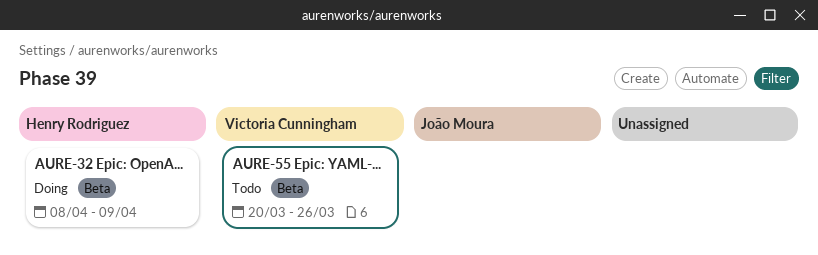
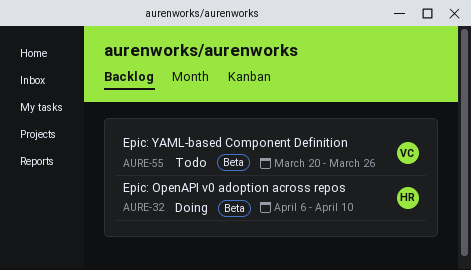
AURE-32, start: Apr 8 -> Apr 6
AURE-32, due: Apr 9 -> Apr 10

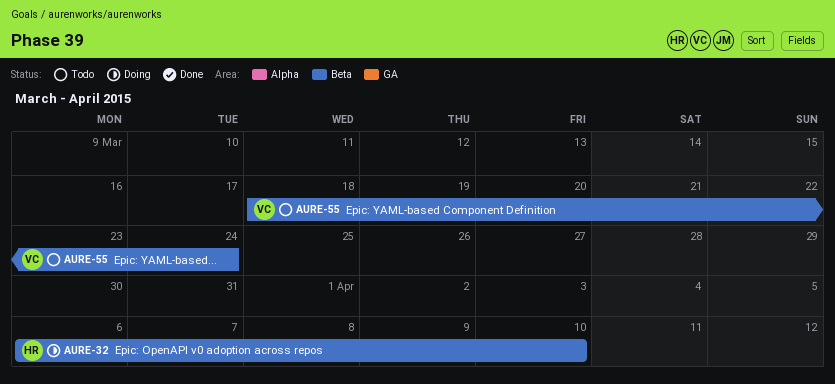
AURE-55, start: Mar 20 -> Mar 18
AURE-55, due: Mar 26 -> Mar 24

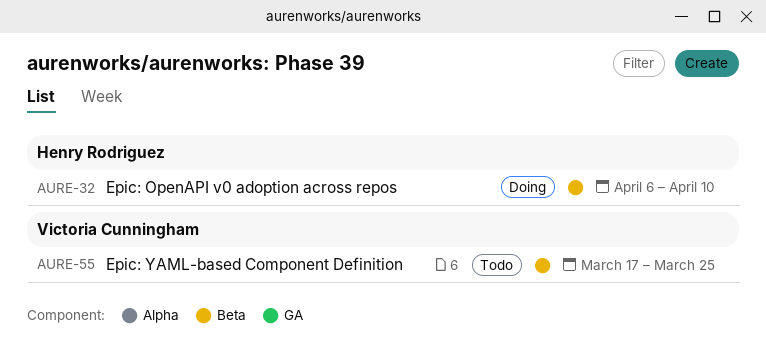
AURE-55, start: Mar 18 -> Mar 17
AURE-55, due: Mar 24 -> Mar 25

